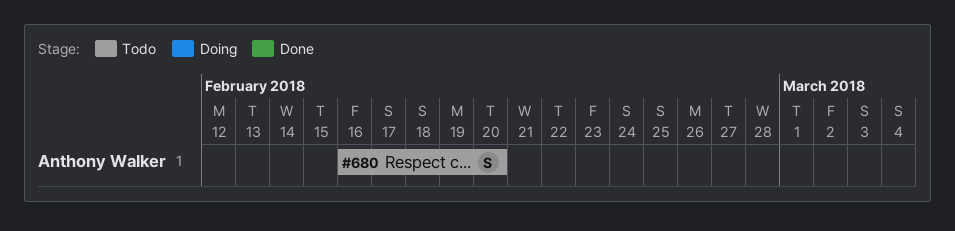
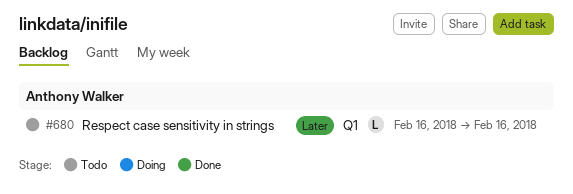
#680, estimate: S -> L
#680, due: Feb 20 -> Feb 16

